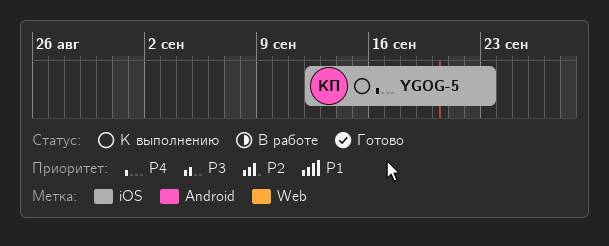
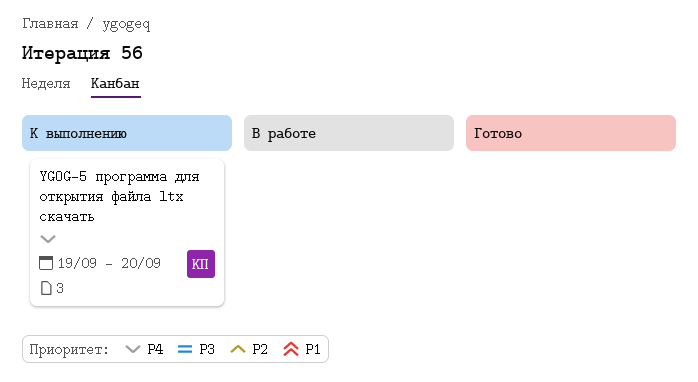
YGOG-5, start: Sep 12 -> Sep 19
YGOG-5, due: Sep 23 -> Sep 20

